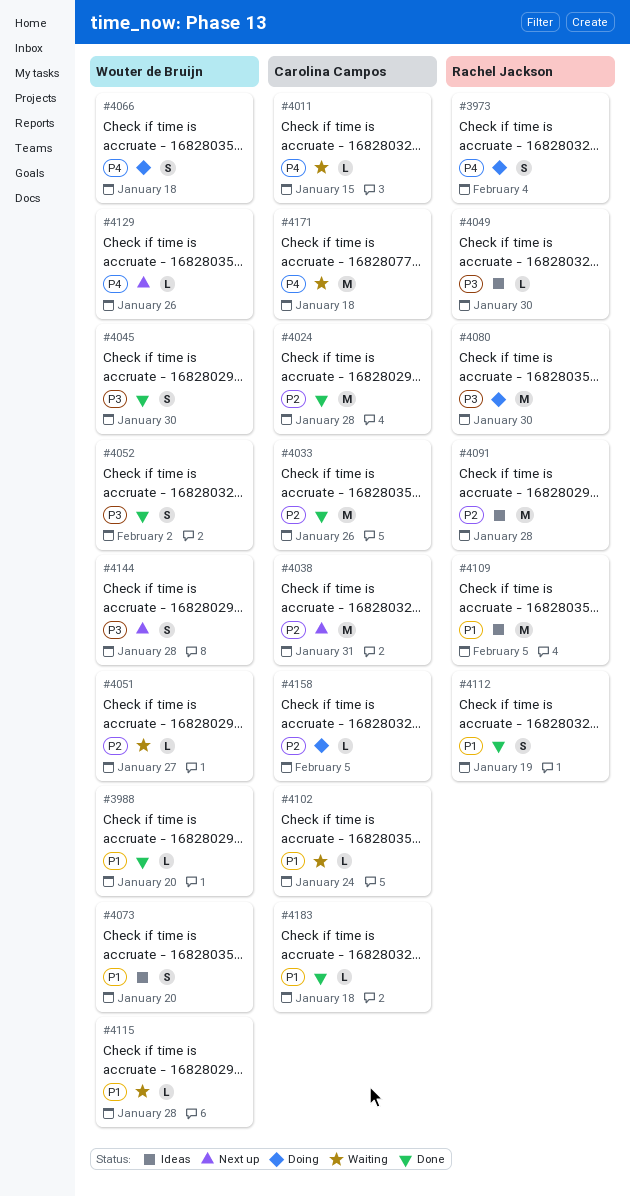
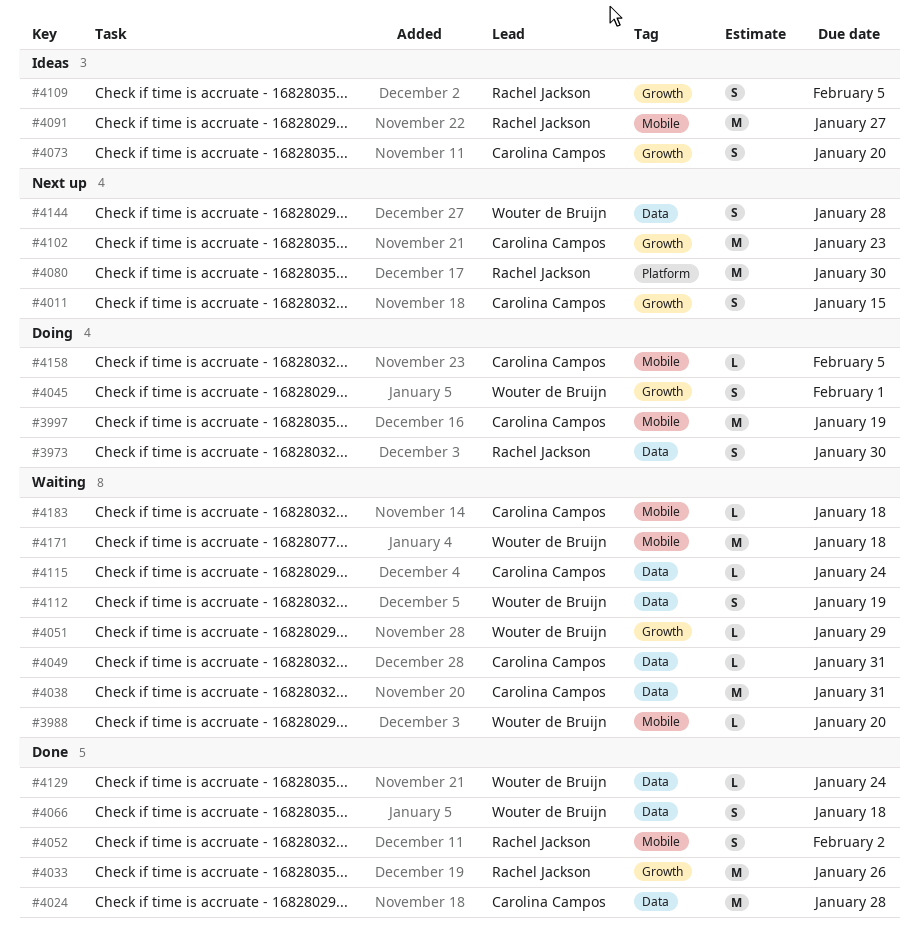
#3973, due: Feb 4 -> Jan 30
#3988, status: Done -> Waiting
#3997: none -> present
#4011, status: Waiting -> Next up
#4011, estimate: L -> S
#4033, owner: Carolina Campos -> Rachel Jackson
#4038, status: Next up -> Waiting
#4045, status: Done -> Doing
#4045, due: Jan 30 -> Feb 1
#4049, status: Ideas -> Waiting
#4049, owner: Rachel Jackson -> Carolina Campos
#4049, due: Jan 30 -> Jan 31
#4051, due: Jan 27 -> Jan 29
#4052, owner: Wouter de Bruijn -> Rachel Jackson
#4066, status: Doing -> Done
#4073, owner: Wouter de Bruijn -> Carolina Campos
#4080, status: Doing -> Next up
#4091, due: Jan 28 -> Jan 27
#4102, status: Waiting -> Next up
#4102, estimate: L -> M
#4102, due: Jan 24 -> Jan 23
#4109, estimate: M -> S
#4112, status: Done -> Waiting
#4112, owner: Rachel Jackson -> Wouter de Bruijn
#4115, owner: Wouter de Bruijn -> Carolina Campos
#4115, due: Jan 28 -> Jan 24
#4129, status: Next up -> Done
#4129, due: Jan 26 -> Jan 24
#4171, owner: Carolina Campos -> Wouter de Bruijn
#4183, status: Done -> Waiting

